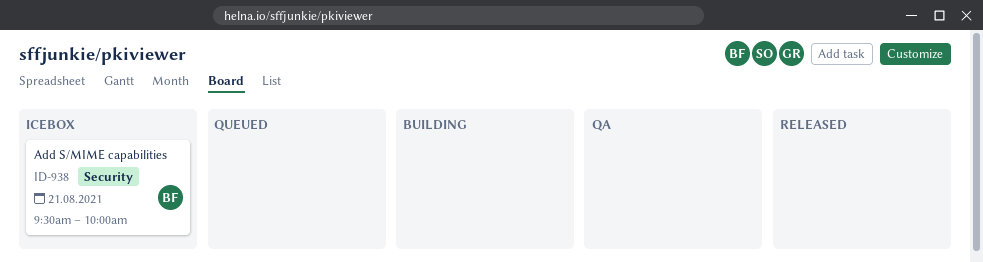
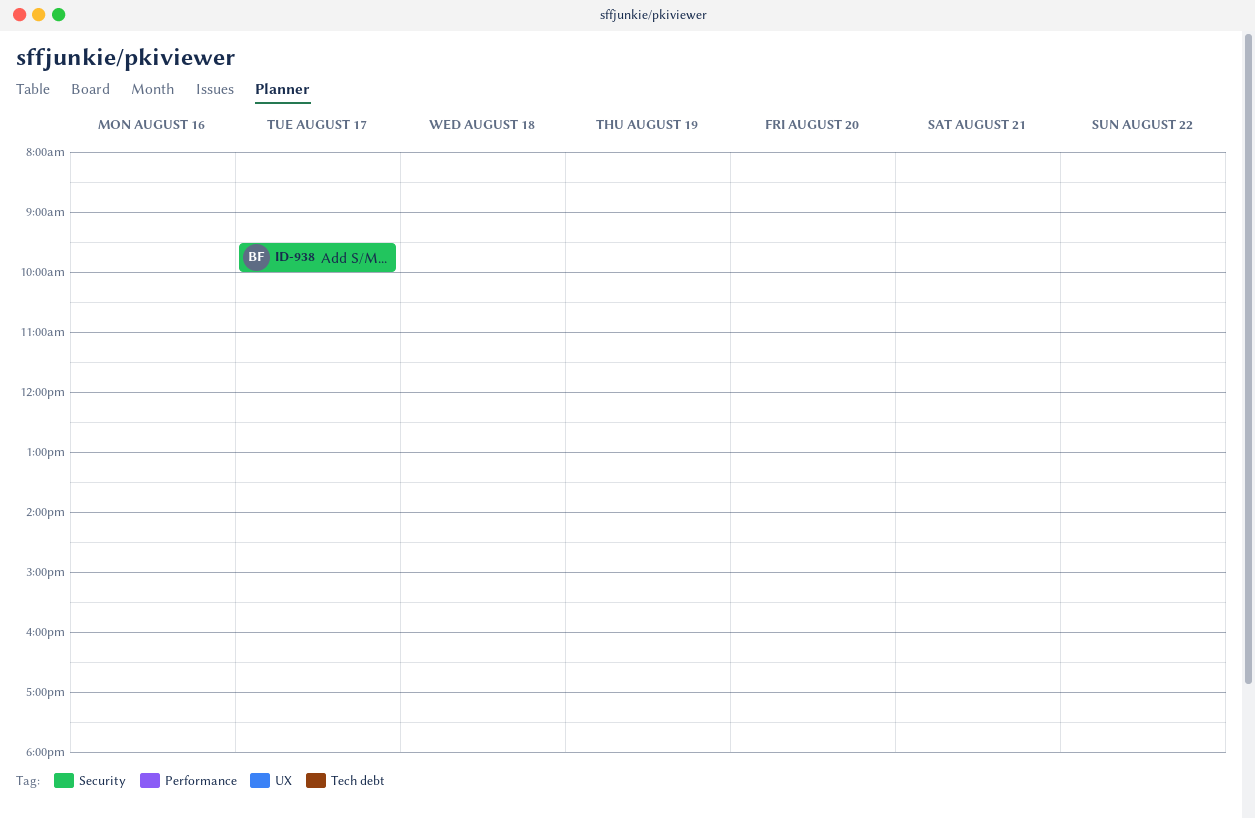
ID-938, day: Aug 21 -> Aug 17

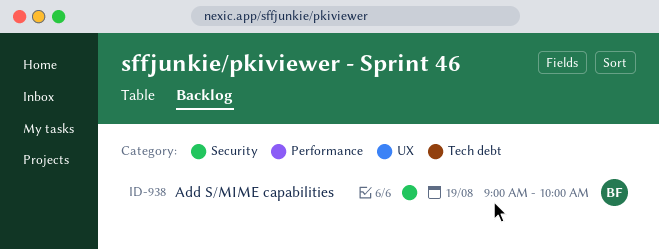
ID-938, day: Aug 17 -> Aug 19
ID-938, begins: 09:30 -> 09:00

